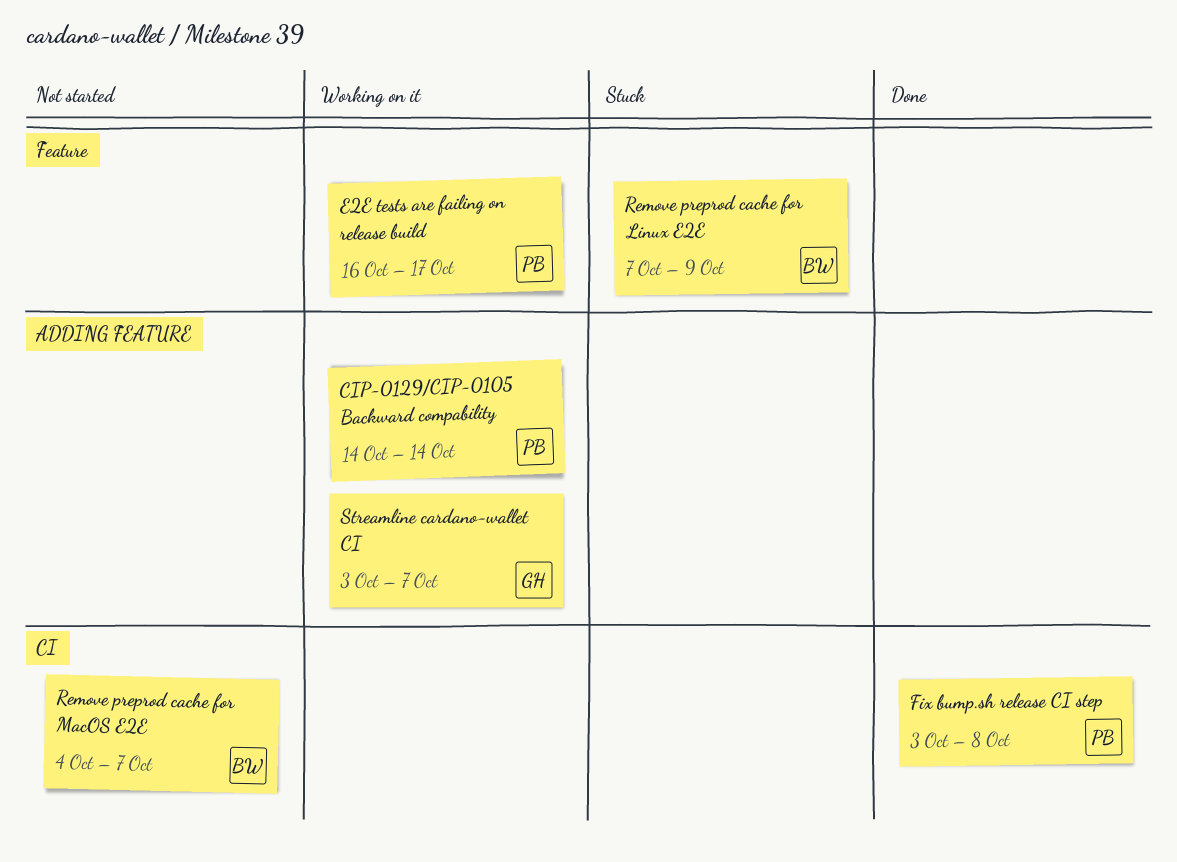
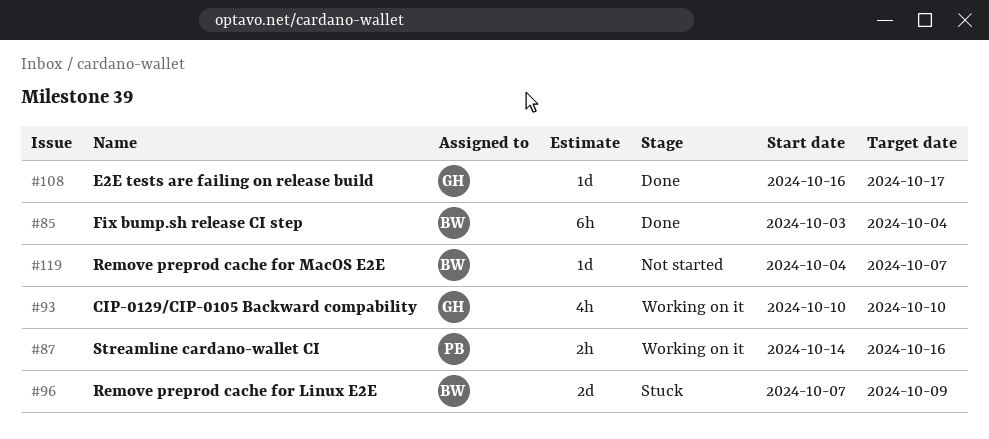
CIP-0129/CIP-0105 Backward compability, owner: PB -> GH
CIP-0129/CIP-0105 Backward compability, start: Oct 14 -> Oct 10
CIP-0129/CIP-0105 Backward compability, due: Oct 14 -> Oct 10
E2E tests are failing on release build, status: Working on it -> Done
E2E tests are failing on release build, owner: PB -> GH
Fix bump.sh release CI step, owner: PB -> BW
Fix bump.sh release CI step, due: Oct 8 -> Oct 4
Streamline cardano-wallet CI, owner: GH -> PB
Streamline cardano-wallet CI, start: Oct 3 -> Oct 14
Streamline cardano-wallet CI, due: Oct 7 -> Oct 16

